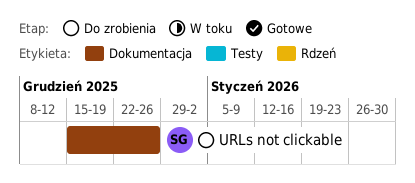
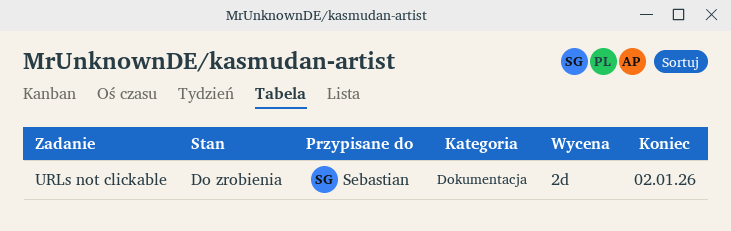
URLs not clickable, due: Dec 26 -> Jan 2

